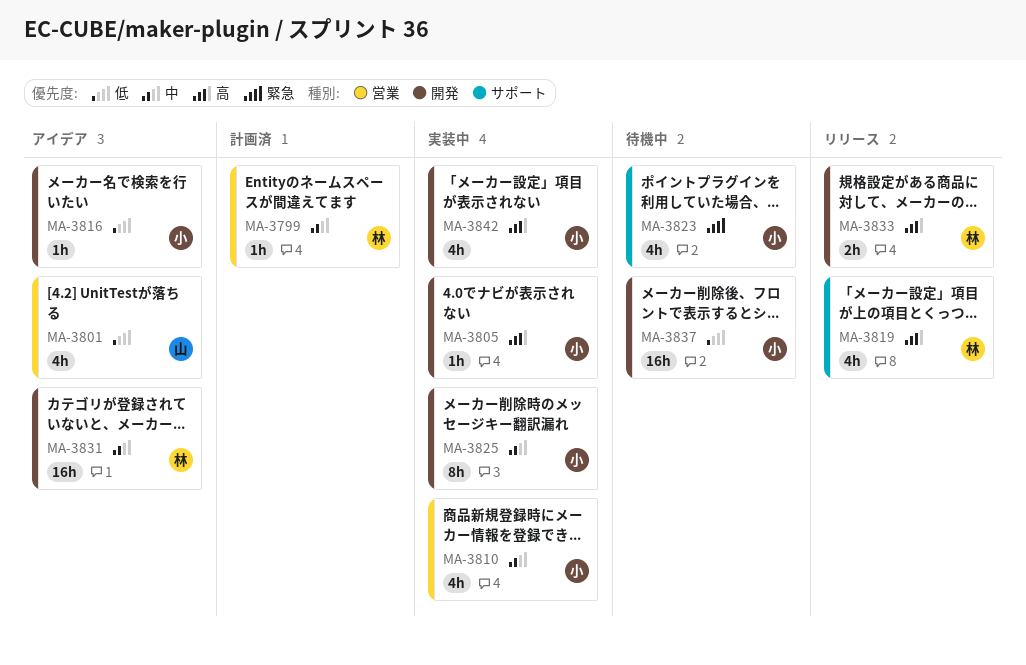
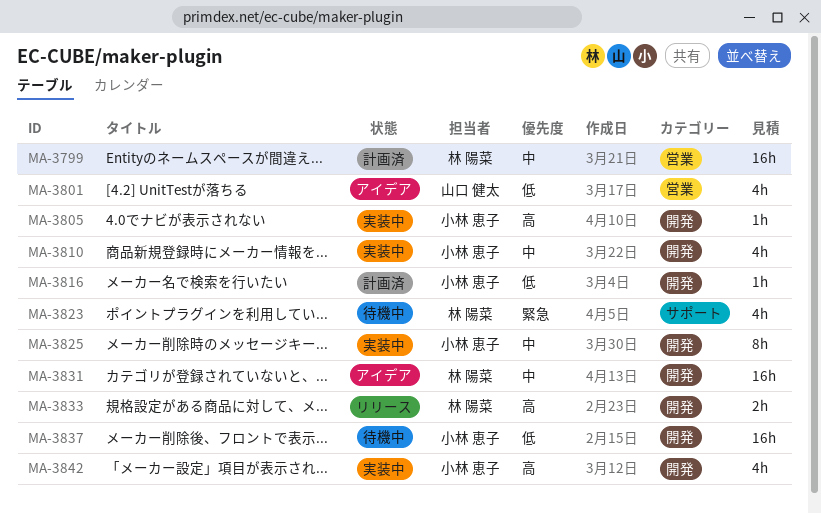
MA-3799, estimate: 1h -> 16h
MA-3810, label: 営業 -> 開発
MA-3816, status: アイデア -> 計画済
MA-3819: present -> none
MA-3823, owner: 小林 恵子 -> 林 陽菜

